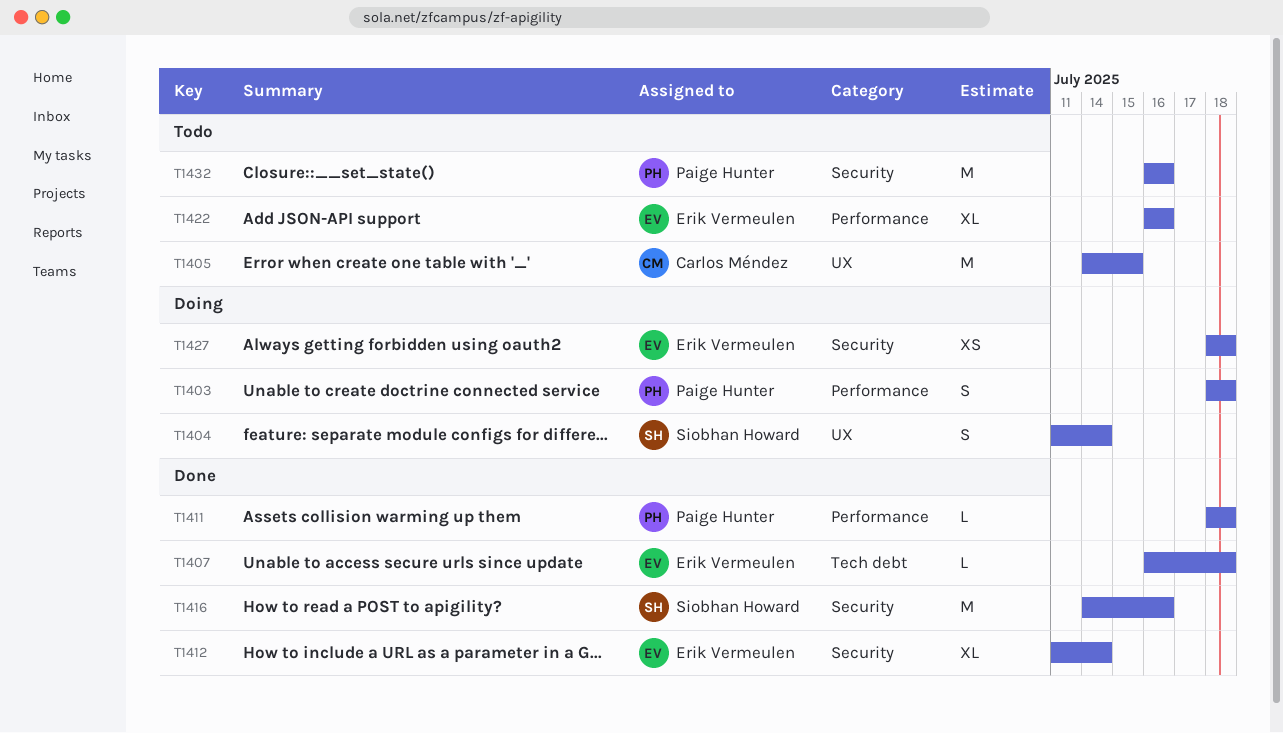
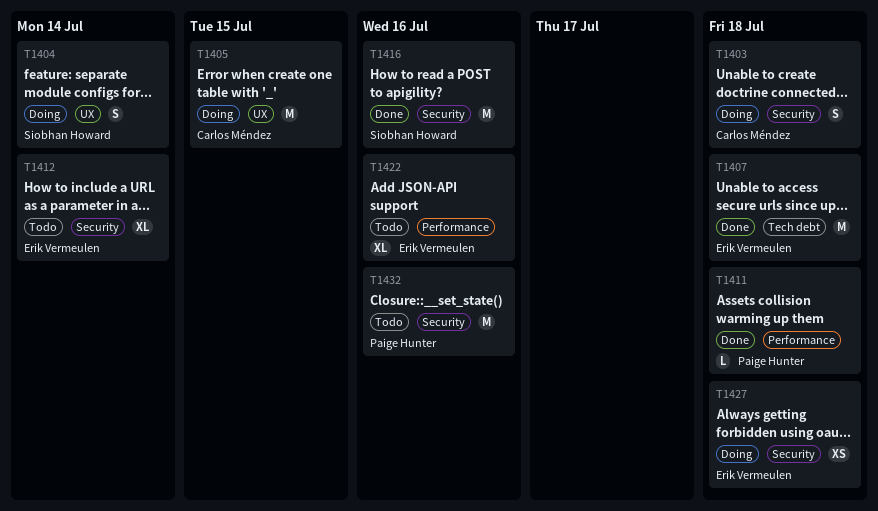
T1403, owner: Paige Hunter -> Carlos Méndez
T1403, label: Performance -> Security
T1405, status: Todo -> Doing
T1407, estimate: L -> M
T1412, status: Done -> Todo

